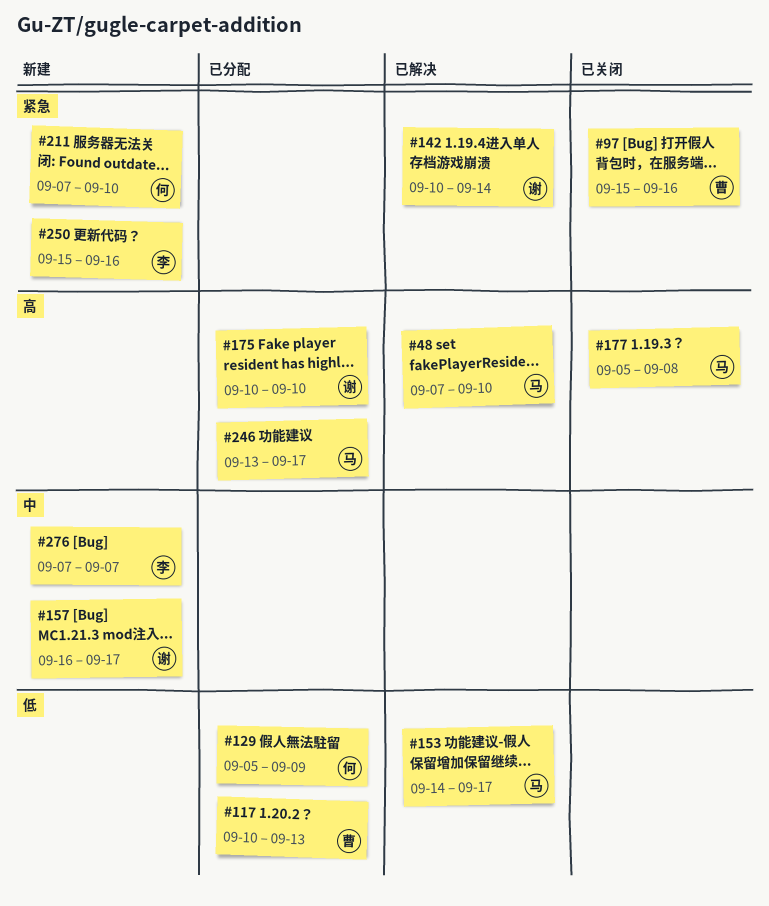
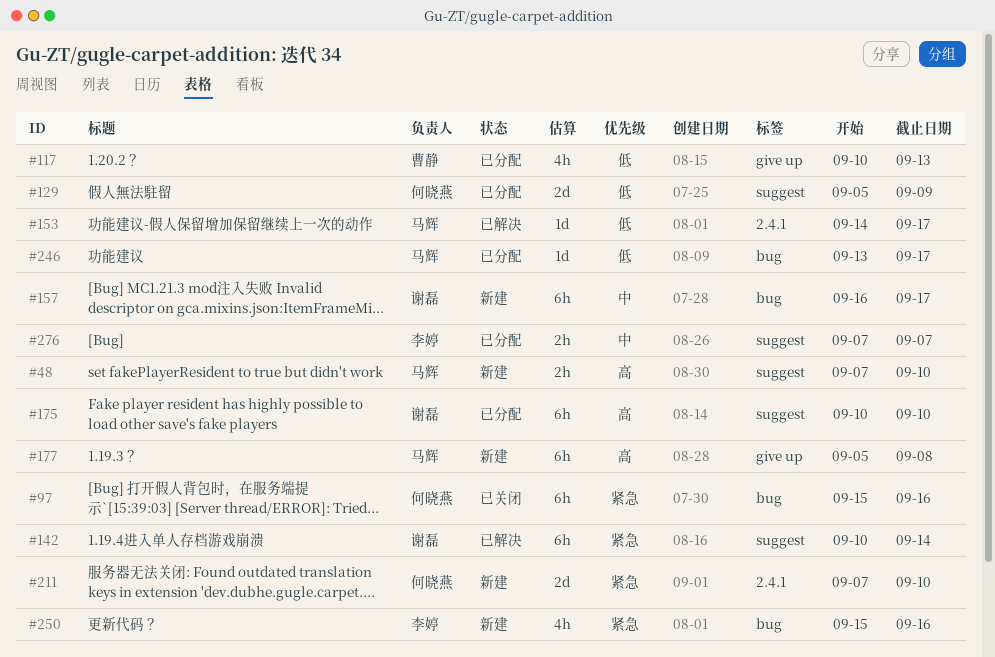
#48, status: 已解决 -> 新建
#97, owner: 曹静 -> 何晓燕
#177, status: 已关闭 -> 新建
#246, priority: 高 -> 低
#276, status: 新建 -> 已分配

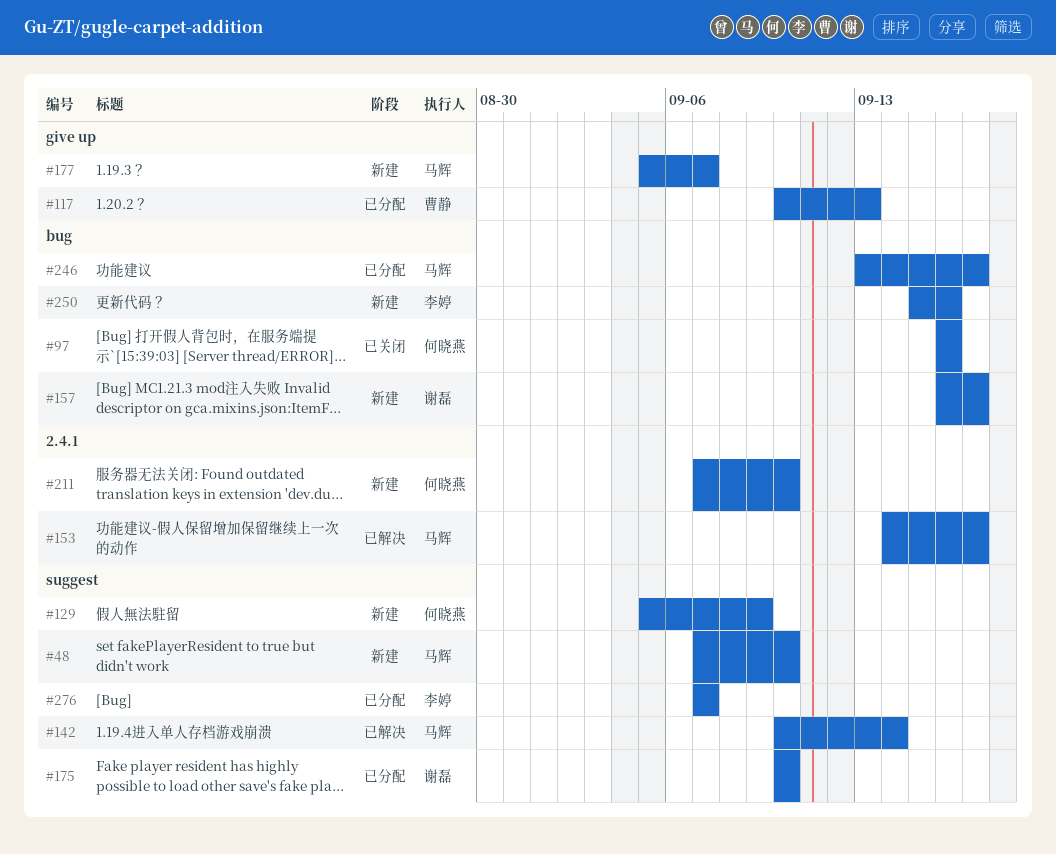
#97, start: Sep 15 -> Sep 16
#129, status: 已分配 -> 新建
#142, owner: 谢磊 -> 马辉
#177, due: Sep 8 -> Sep 7

